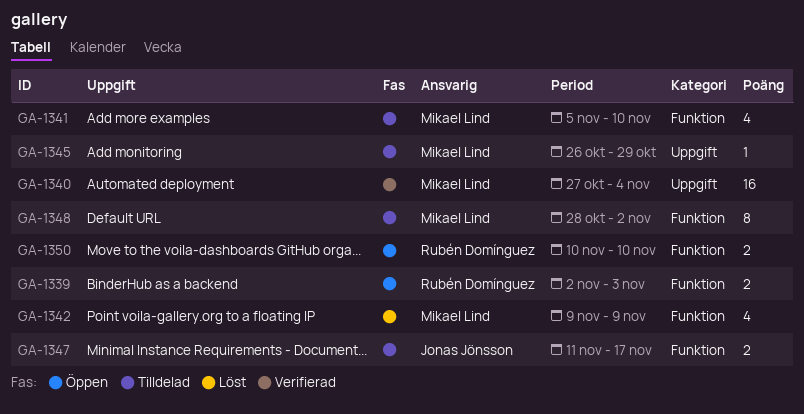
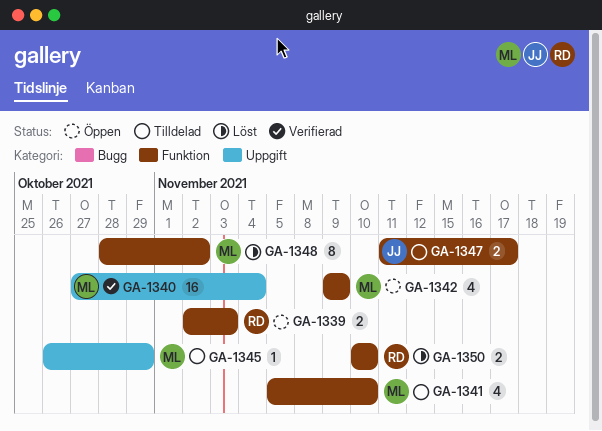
GA-1342, status: Löst -> Öppen
GA-1348, status: Tilldelad -> Löst
GA-1350, status: Öppen -> Löst

